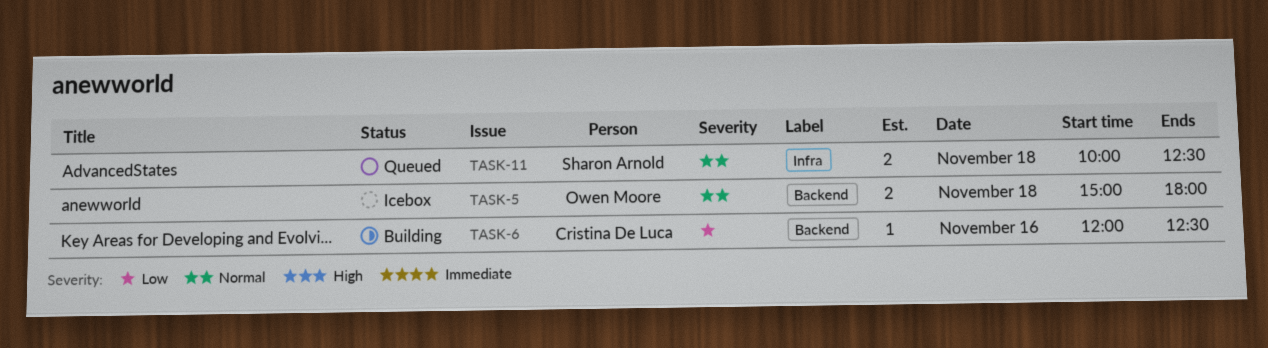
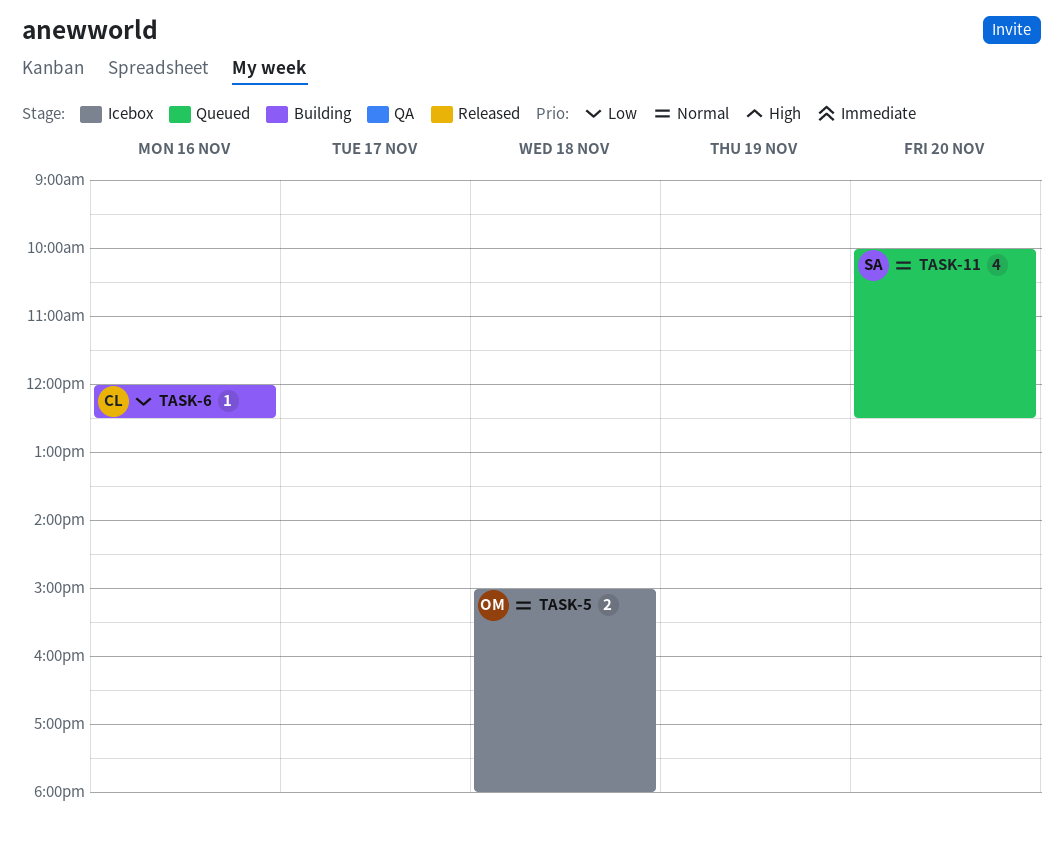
TASK-11, estimate: 2 -> 4
TASK-11, day: Nov 18 -> Nov 20

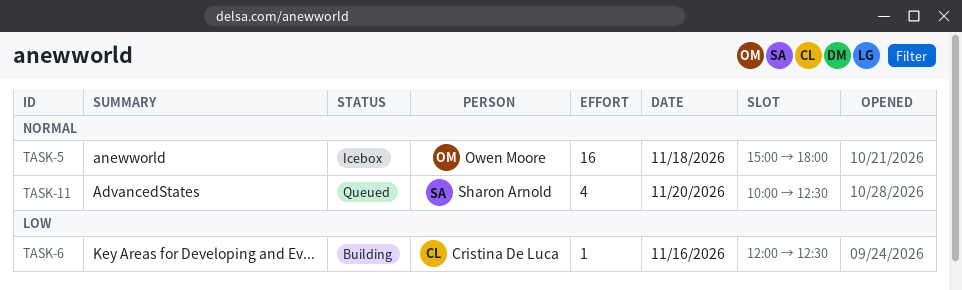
TASK-5, estimate: 2 -> 16

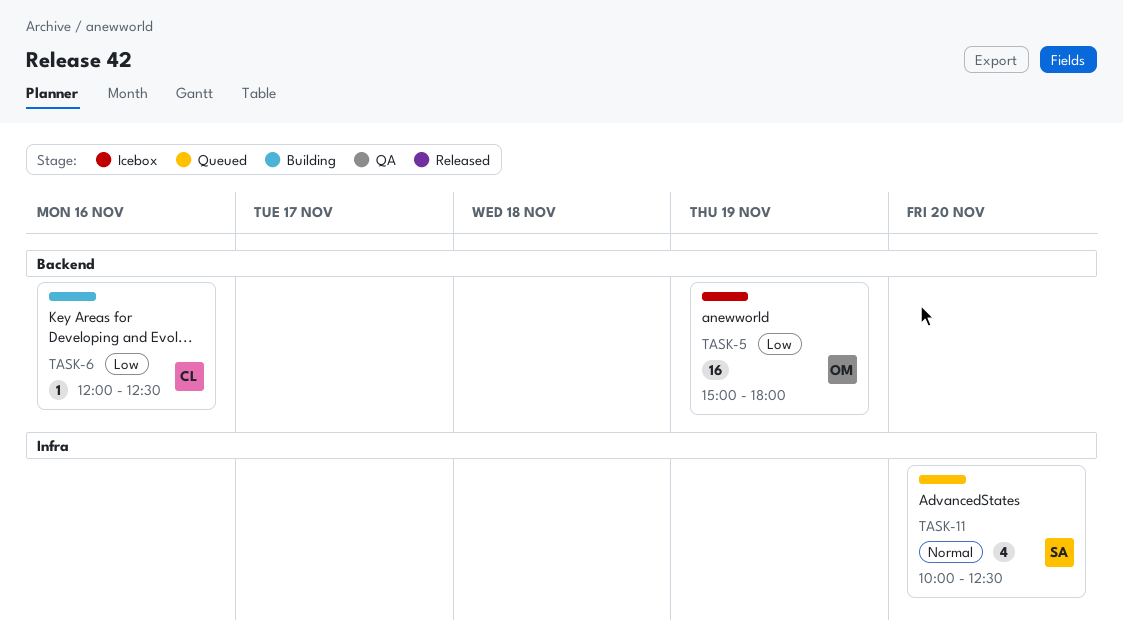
TASK-5, priority: Normal -> Low
TASK-5, day: Nov 18 -> Nov 19

